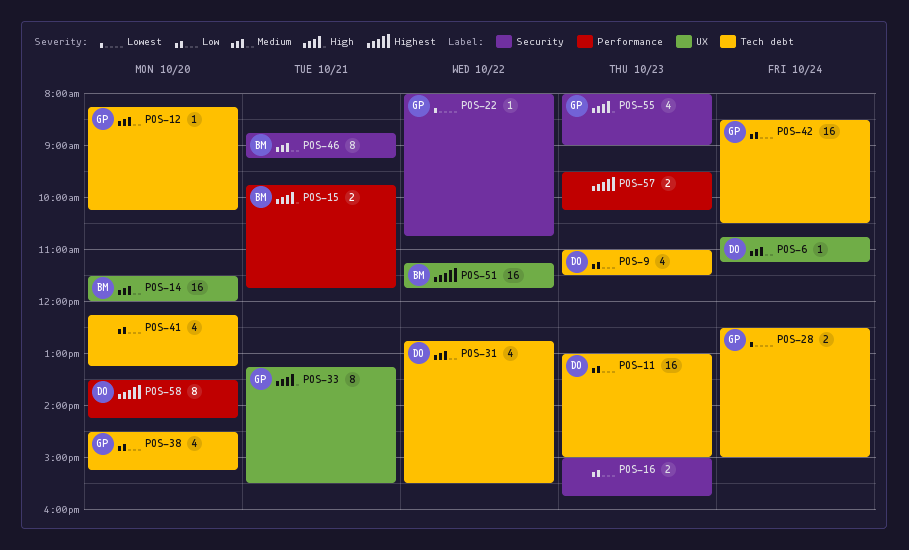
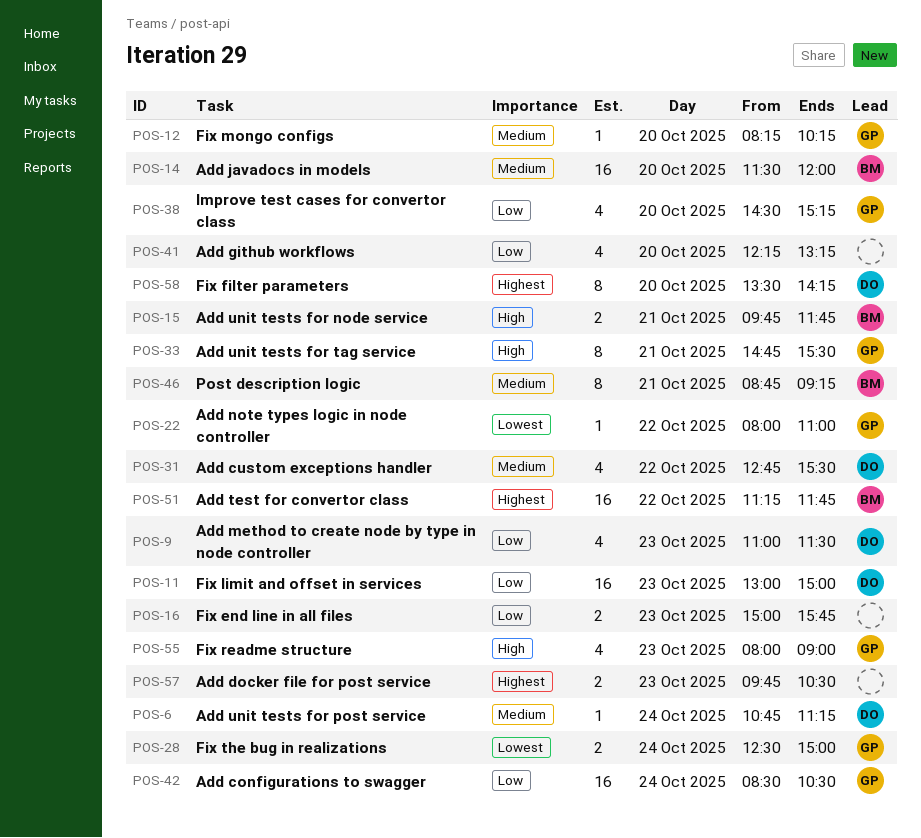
POS-22, ends: 10:45 -> 11:00
POS-33, begins: 13:15 -> 14:45
POS-57, begins: 09:30 -> 09:45
POS-57, ends: 10:15 -> 10:30

